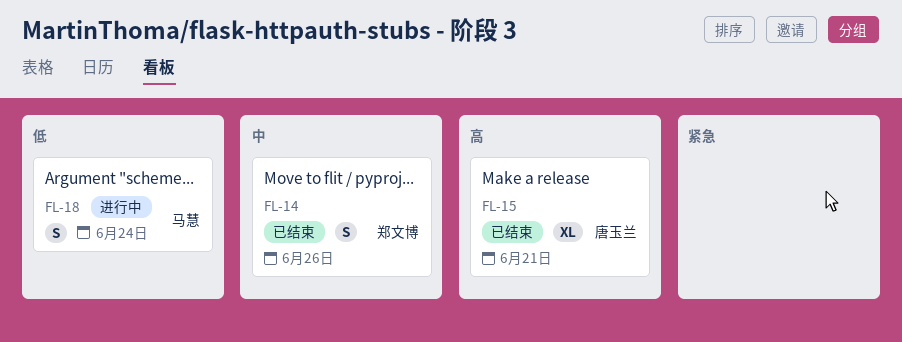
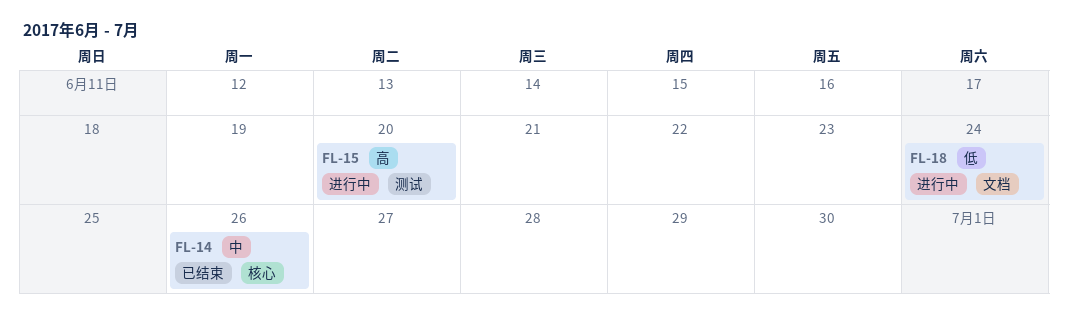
FL-15, status: 已结束 -> 进行中
FL-15, due: Jun 21 -> Jun 20

